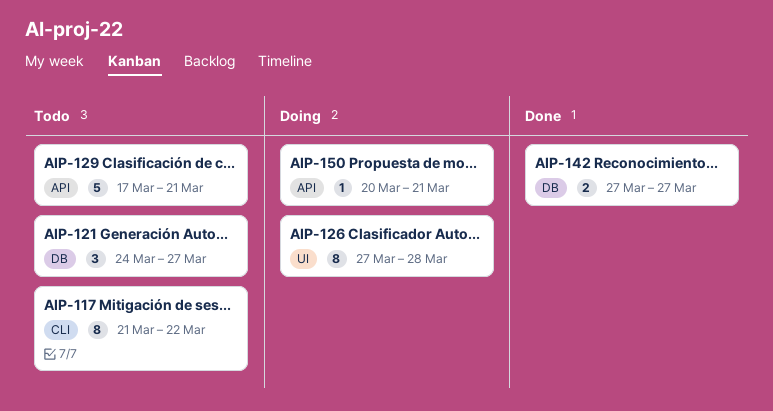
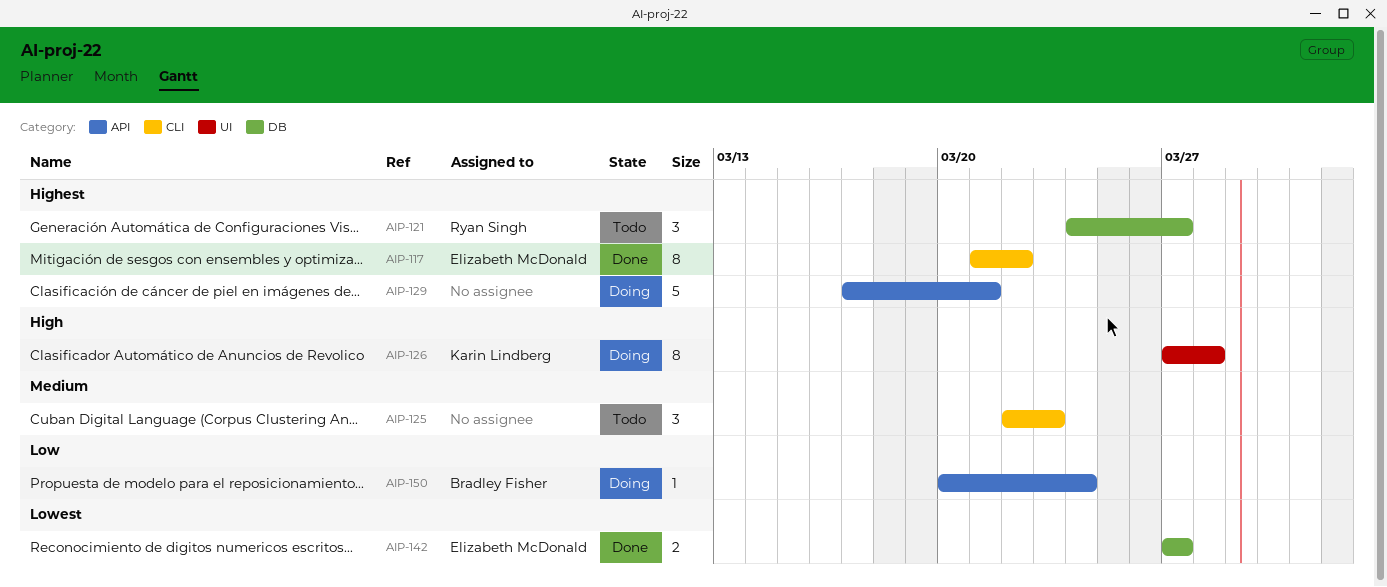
AIP-117, status: Todo -> Done
AIP-125: none -> present
AIP-129, status: Todo -> Doing
AIP-150, due: Mar 21 -> Mar 24

